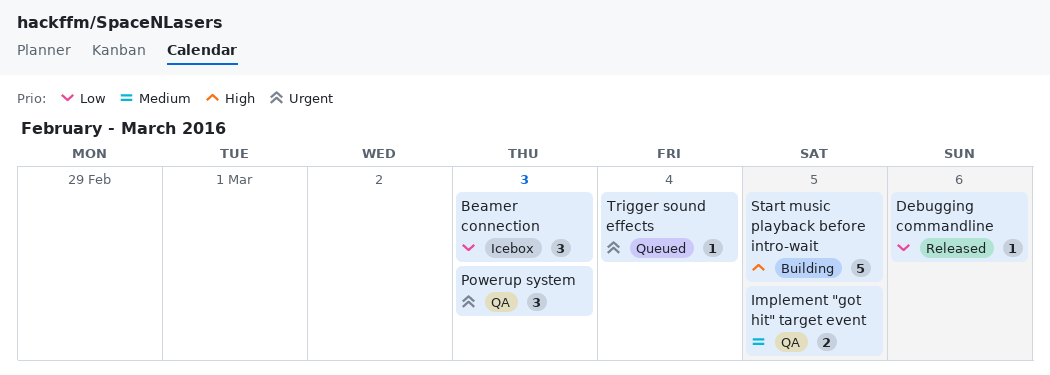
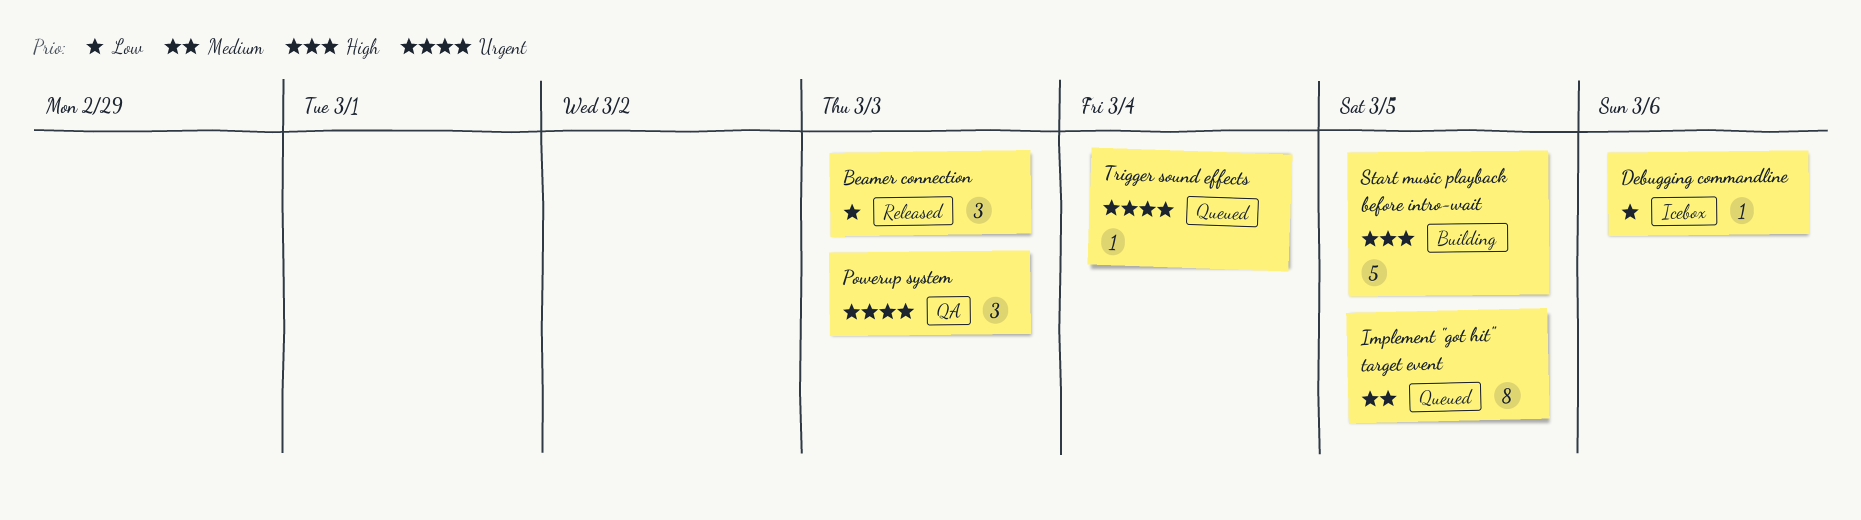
Beamer connection, status: Icebox -> Released
Debugging commandline, status: Released -> Icebox
Implement "got hit" target event, status: QA -> Queued
Implement "got hit" target event, estimate: 2 -> 8

